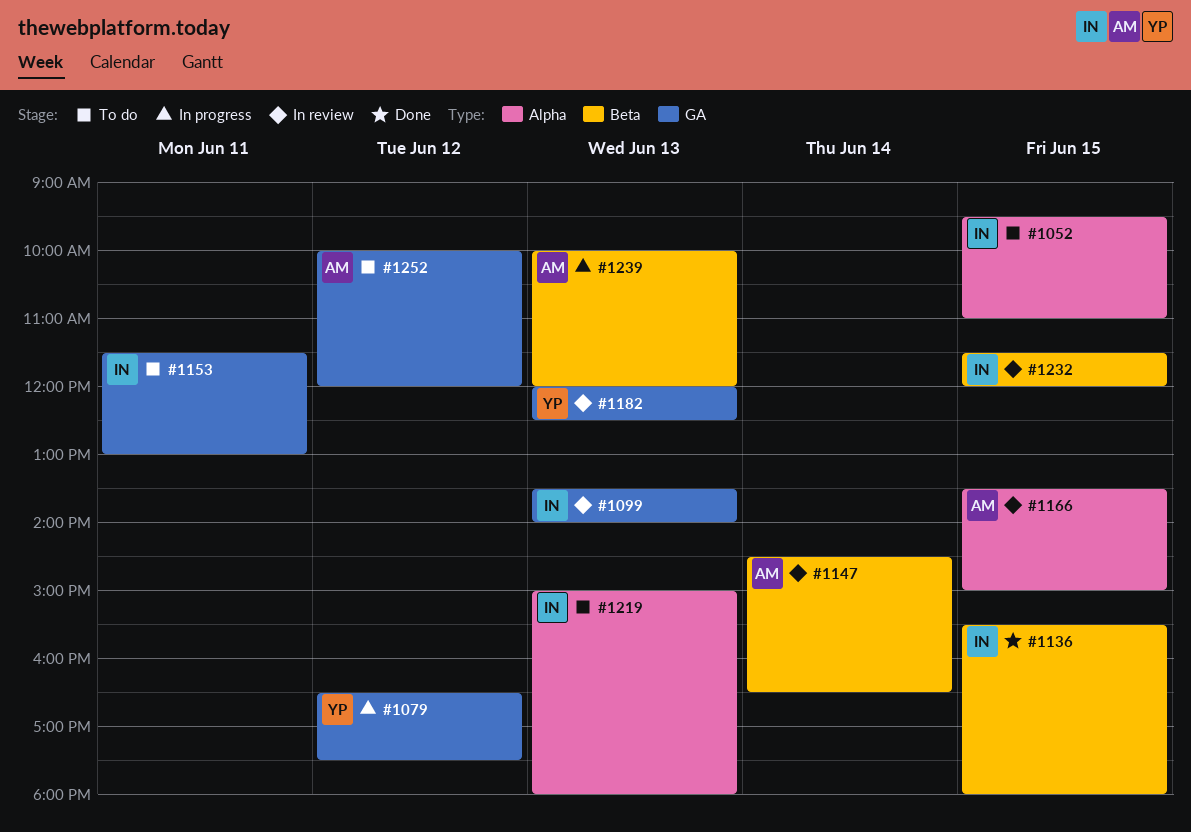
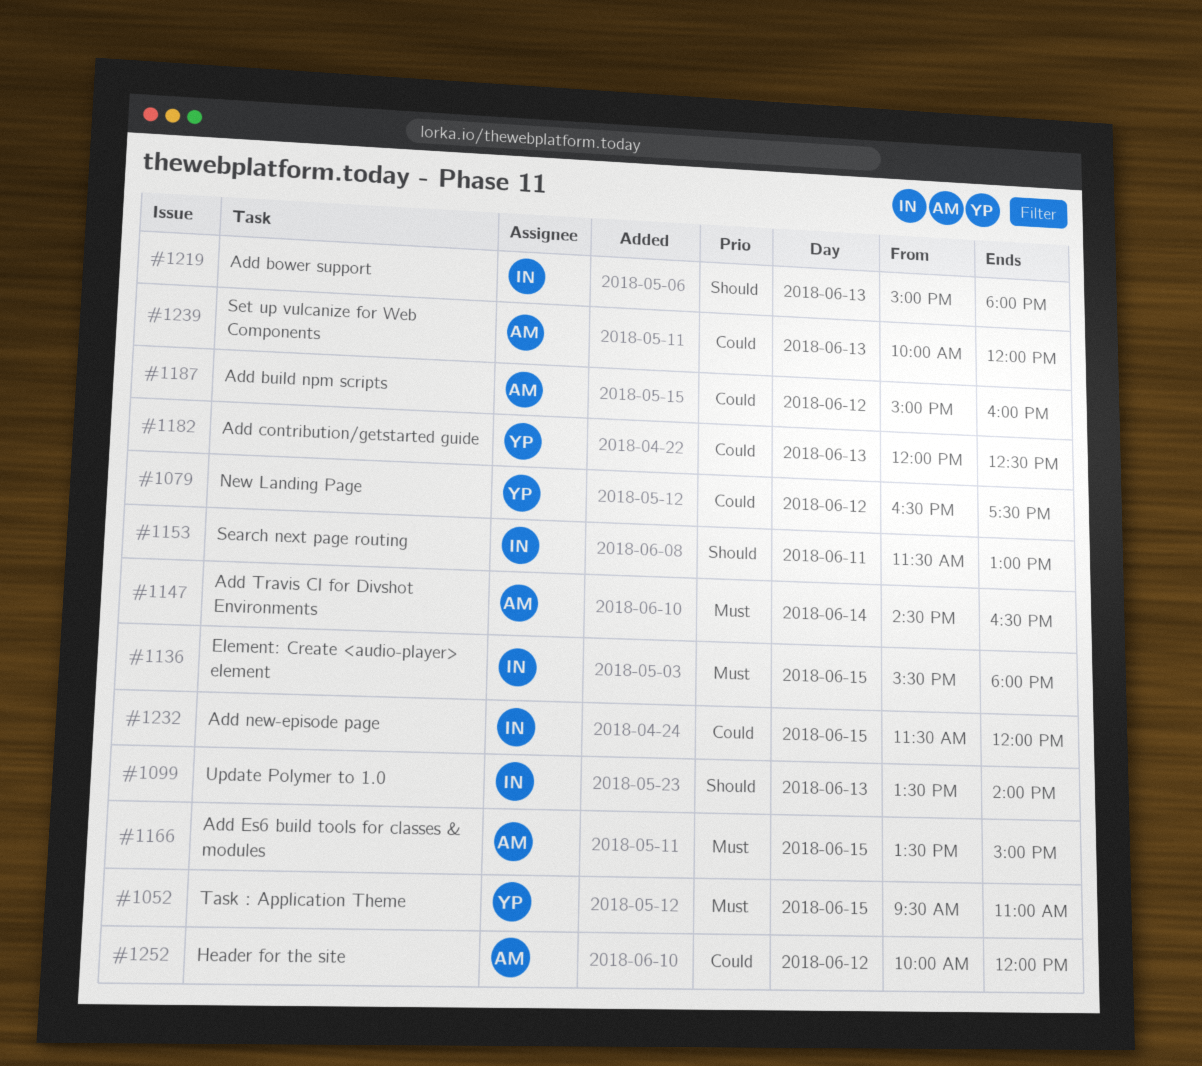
#1052, owner: IN -> YP
#1187: none -> present

